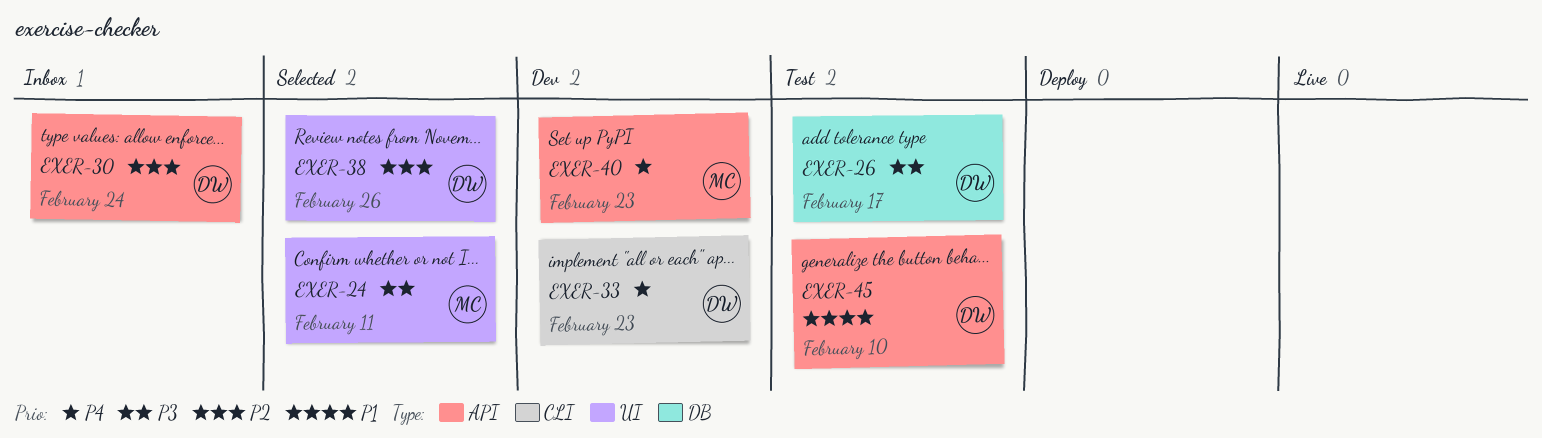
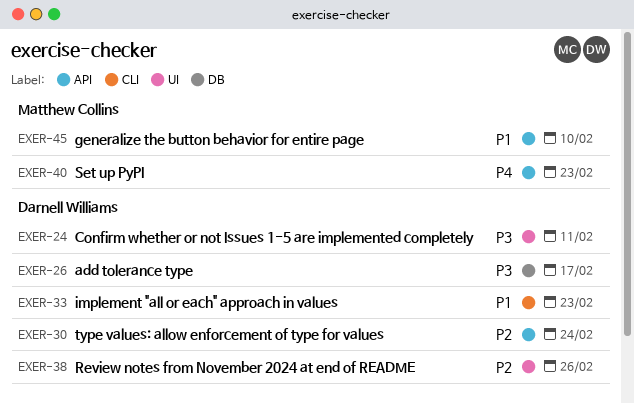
EXER-24, owner: Matthew Collins -> Darnell Williams
EXER-33, priority: P4 -> P1
EXER-45, owner: Darnell Williams -> Matthew Collins

